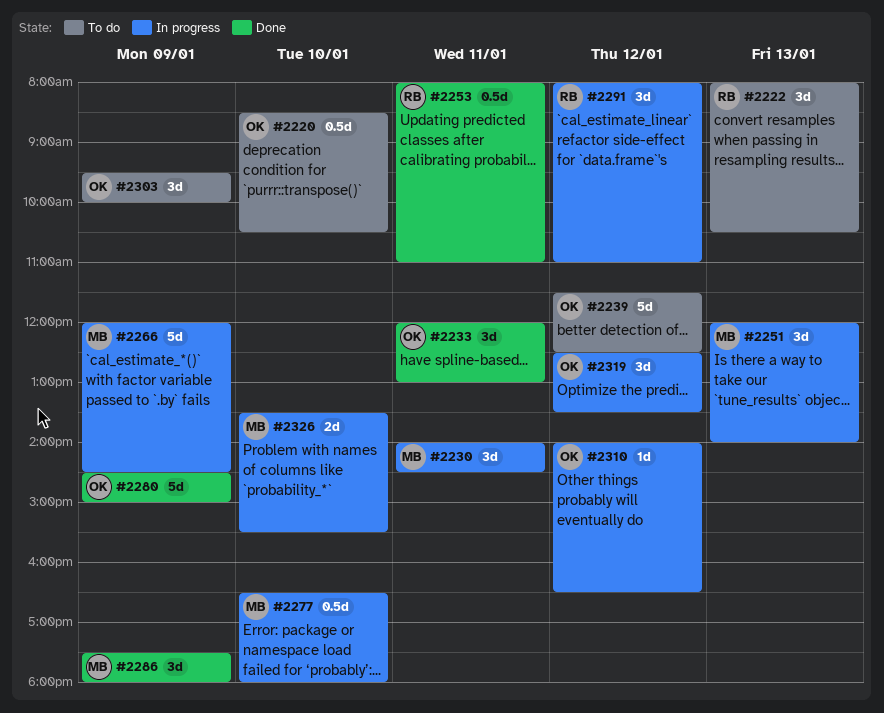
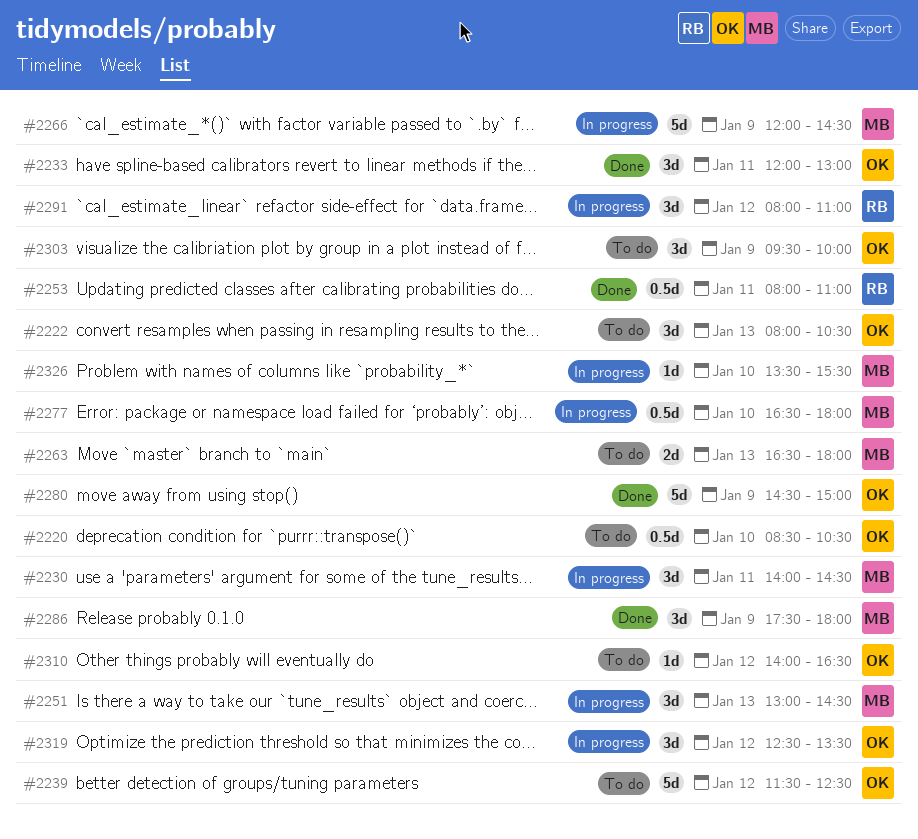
#2222, owner: RB -> OK
#2251, begins: 12:00 -> 13:00
#2251, ends: 14:00 -> 14:30
#2263: none -> present
#2310, status: In progress -> To do
#2326, estimate: 2d -> 1d

